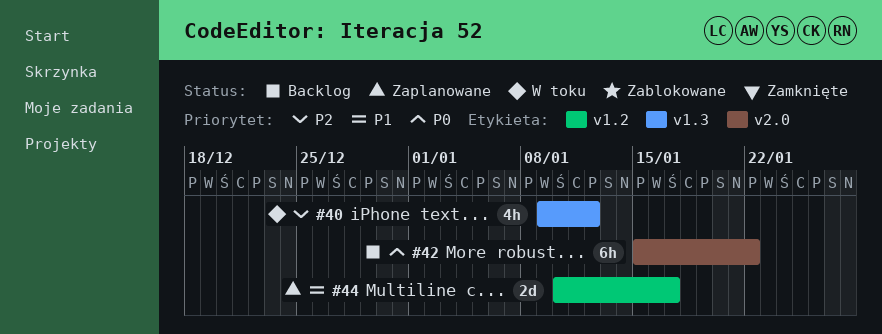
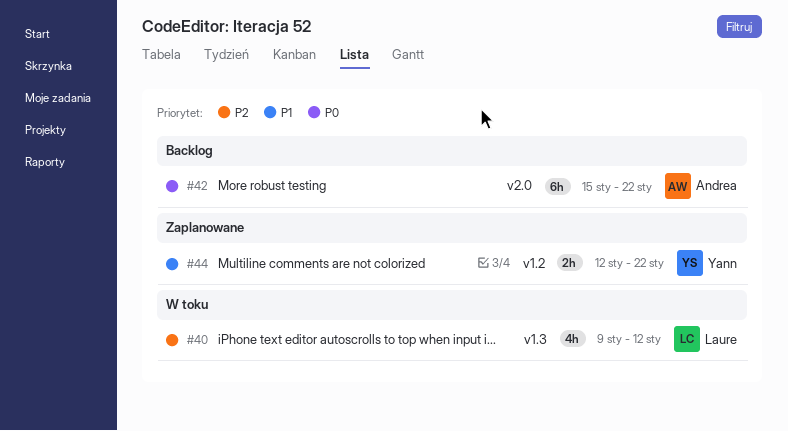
#44, estimate: 2d -> 2h
#44, start: Jan 10 -> Jan 12
#44, due: Jan 17 -> Jan 22

